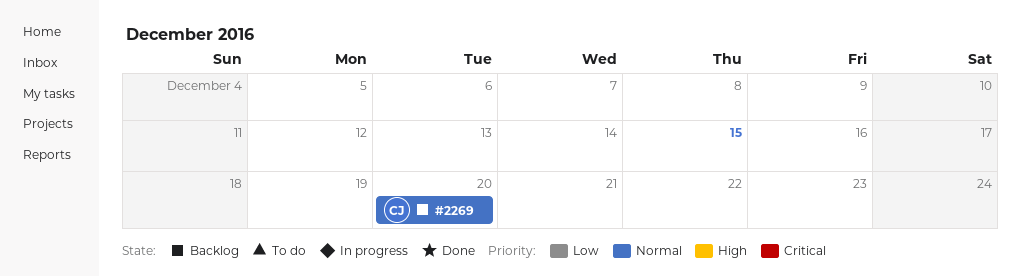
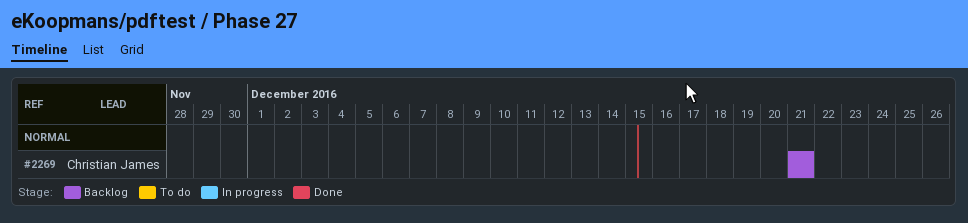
#2269, start: Dec 20 -> Dec 21
#2269, due: Dec 20 -> Dec 21

